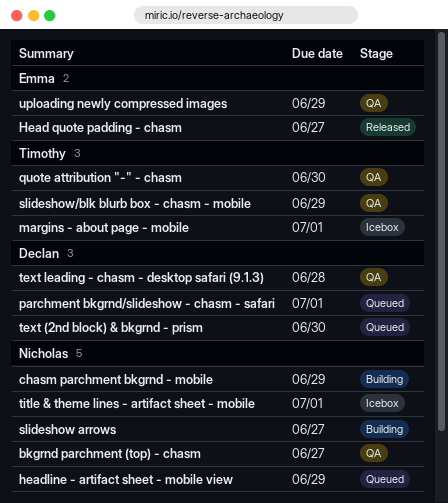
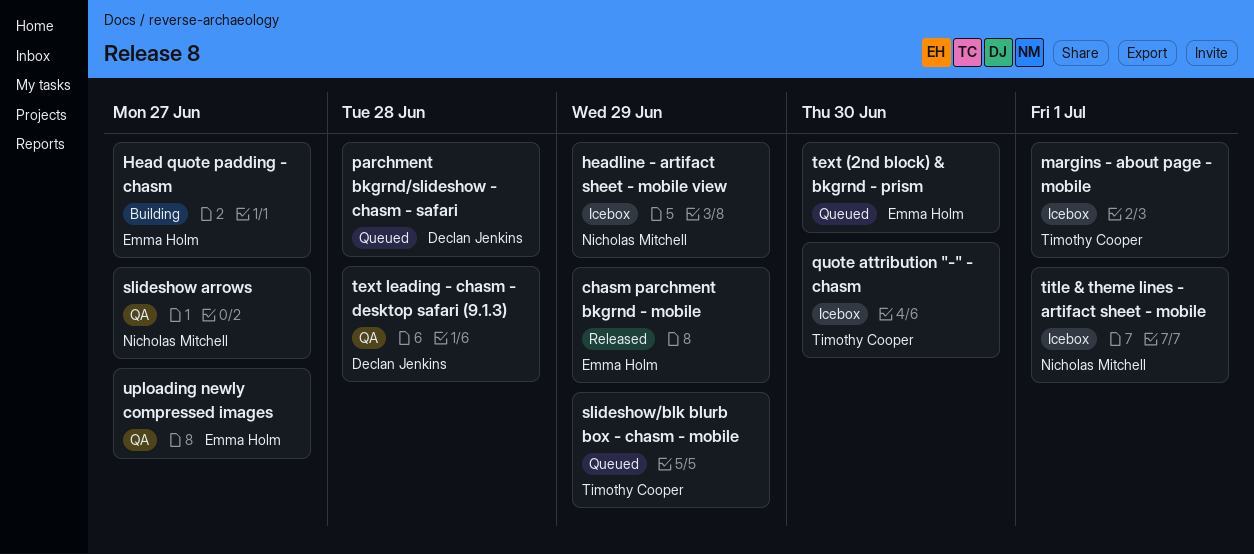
bkgrnd parchment (top) - chasm: present -> none
chasm parchment bkgrnd - mobile, status: Building -> Released
chasm parchment bkgrnd - mobile, owner: Nicholas Mitchell -> Emma Holm
Head quote padding - chasm, status: Released -> Building
headline - artifact sheet - mobile view, status: Queued -> Icebox
parchment bkgrnd/slideshow - chasm - safari, due: Jul 1 -> Jun 28
quote attribution "-" - chasm, status: QA -> Icebox
slideshow arrows, status: Building -> QA
slideshow/blk blurb box - chasm - mobile, status: QA -> Queued
text (2nd block) & bkgrnd - prism, owner: Declan Jenkins -> Emma Holm
uploading newly compressed images, due: Jun 29 -> Jun 27

